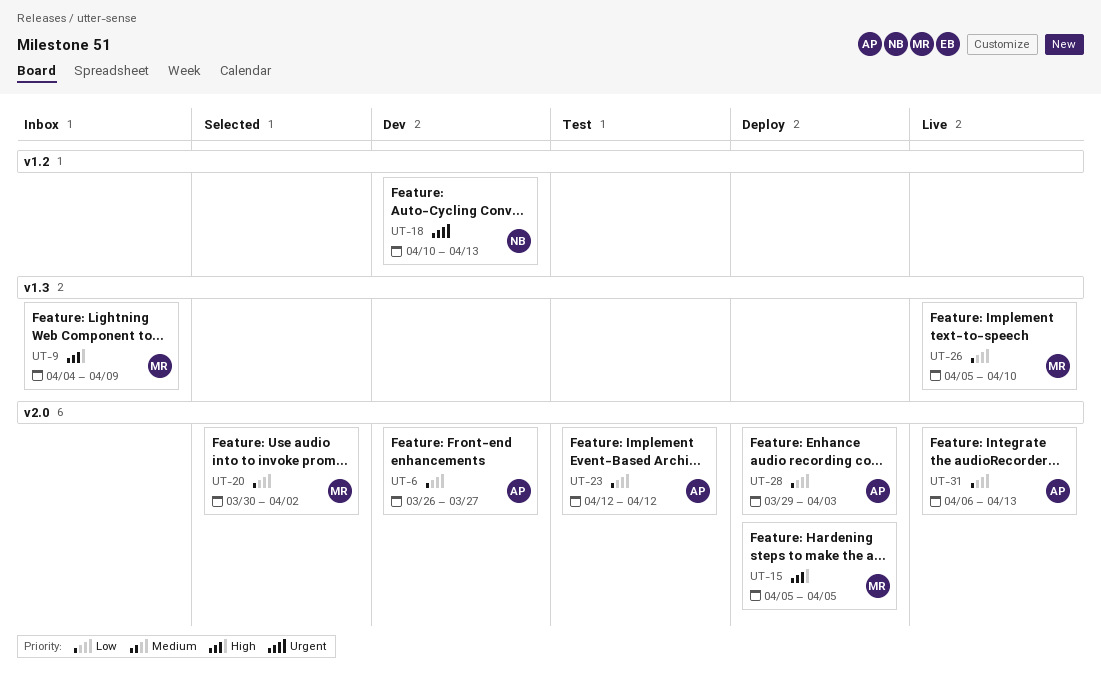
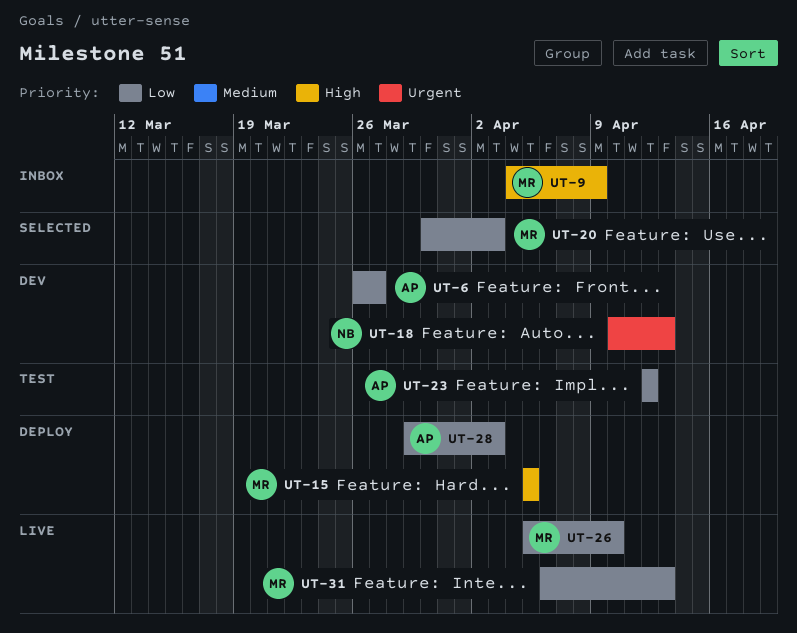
UT-20, due: Apr 2 -> Apr 3
UT-31, owner: AP -> MR

